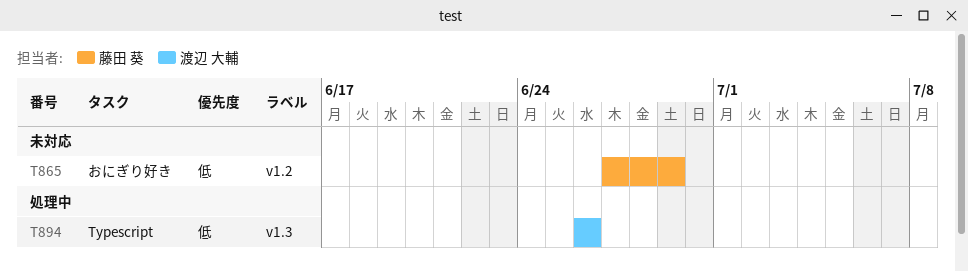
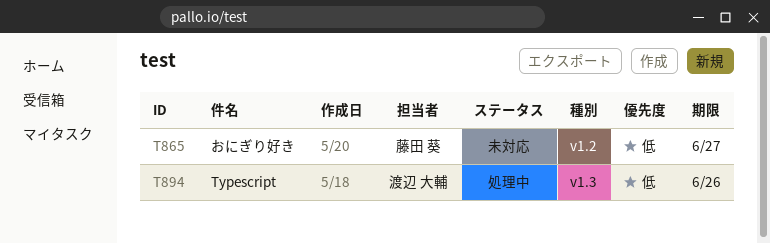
T865, due: Jun 29 -> Jun 27

